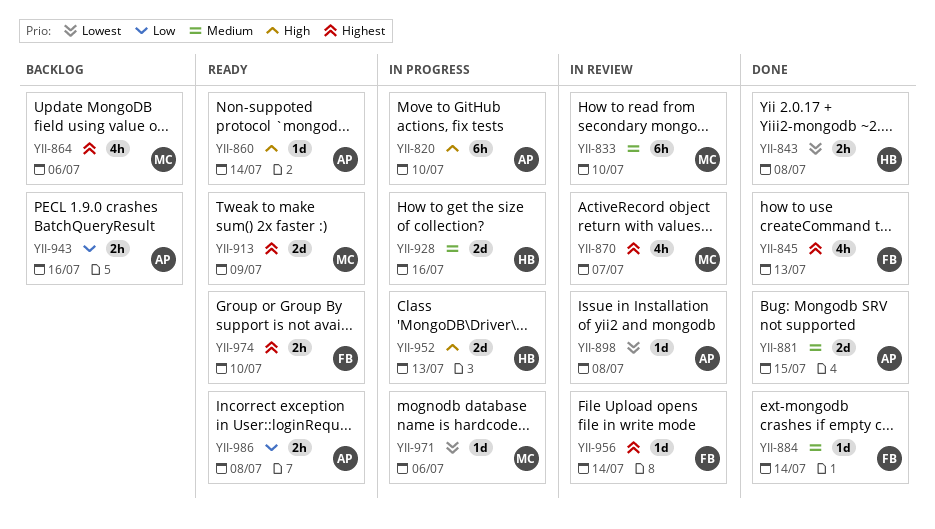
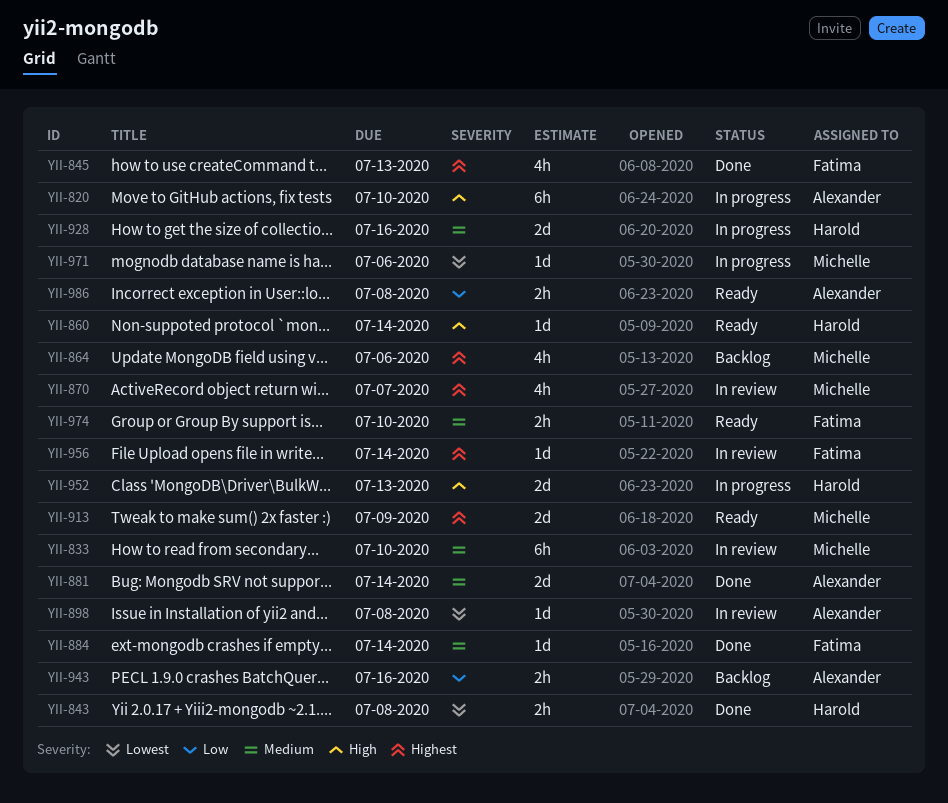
YII-860, owner: Alexander -> Harold
YII-881, due: Jul 15 -> Jul 14
YII-974, priority: Highest -> Medium

